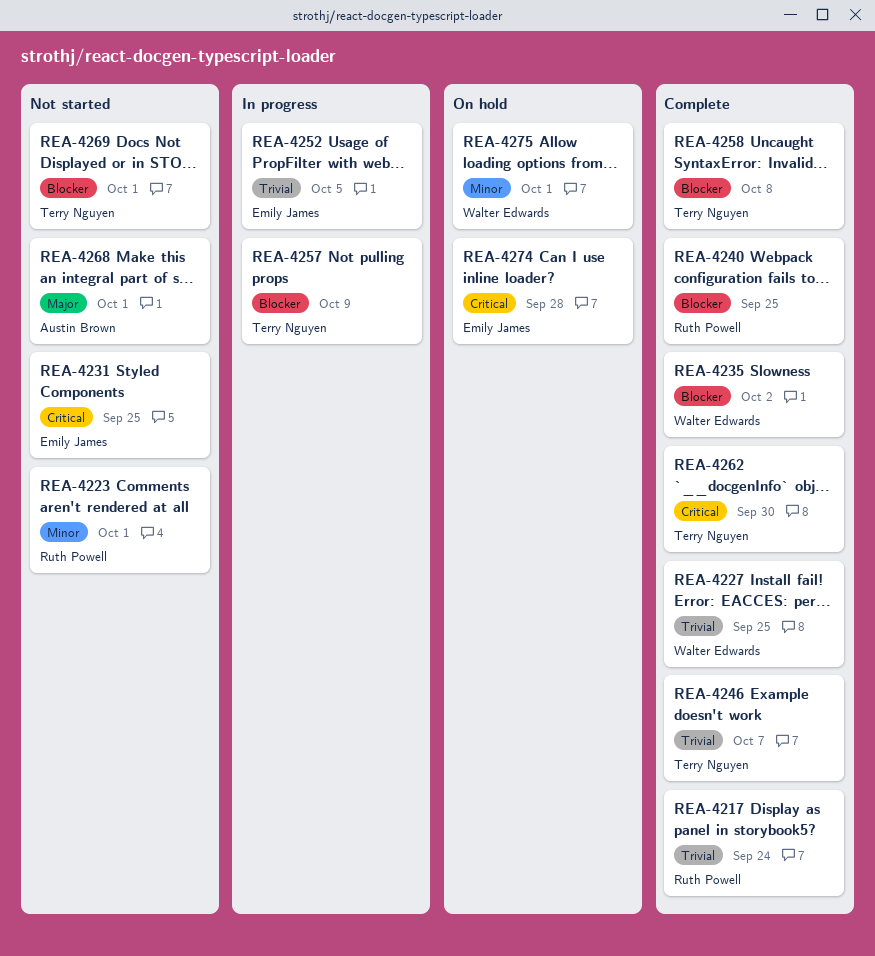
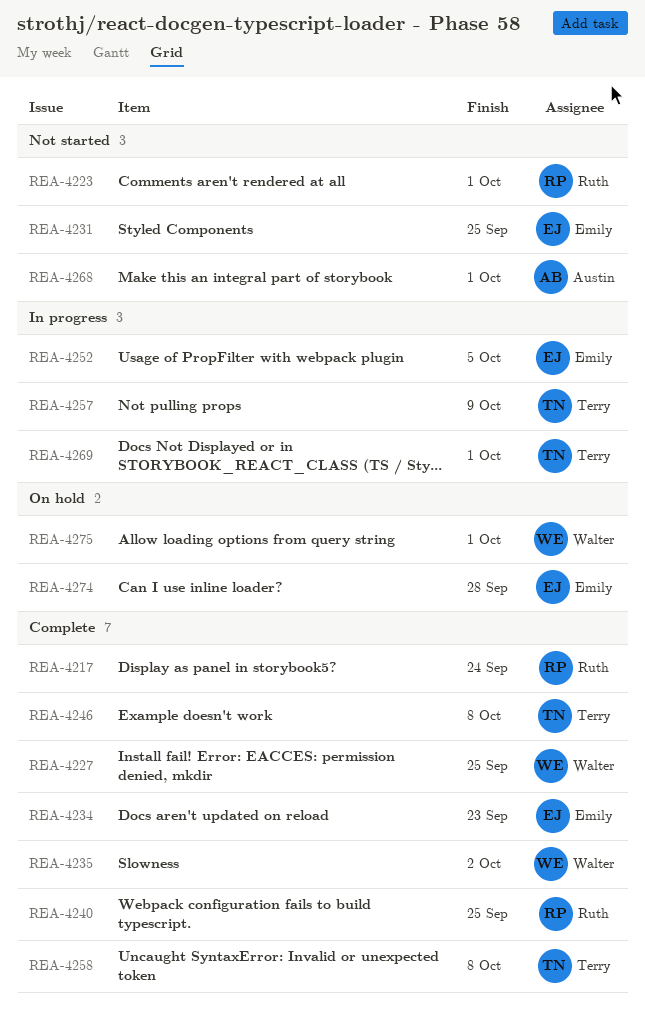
REA-4234: none -> present
REA-4246, due: Oct 7 -> Oct 8
REA-4262: present -> none
REA-4269, status: Not started -> In progress

